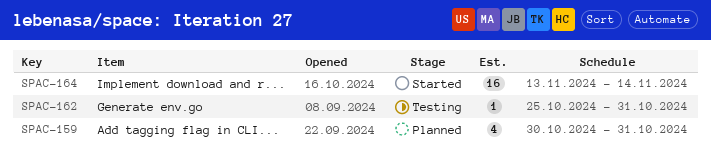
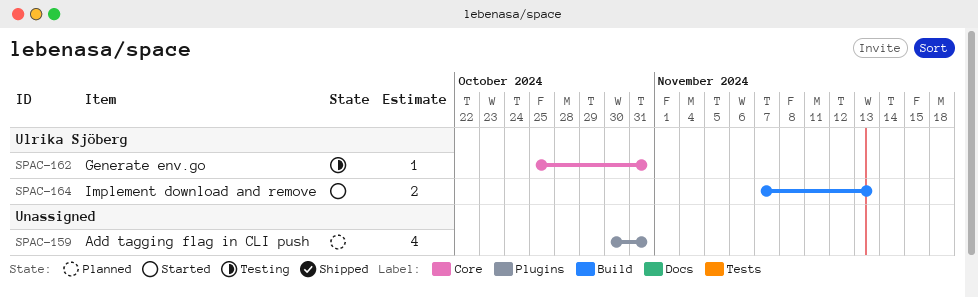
SPAC-164, estimate: 16 -> 2
SPAC-164, start: Nov 13 -> Nov 7
SPAC-164, due: Nov 14 -> Nov 13

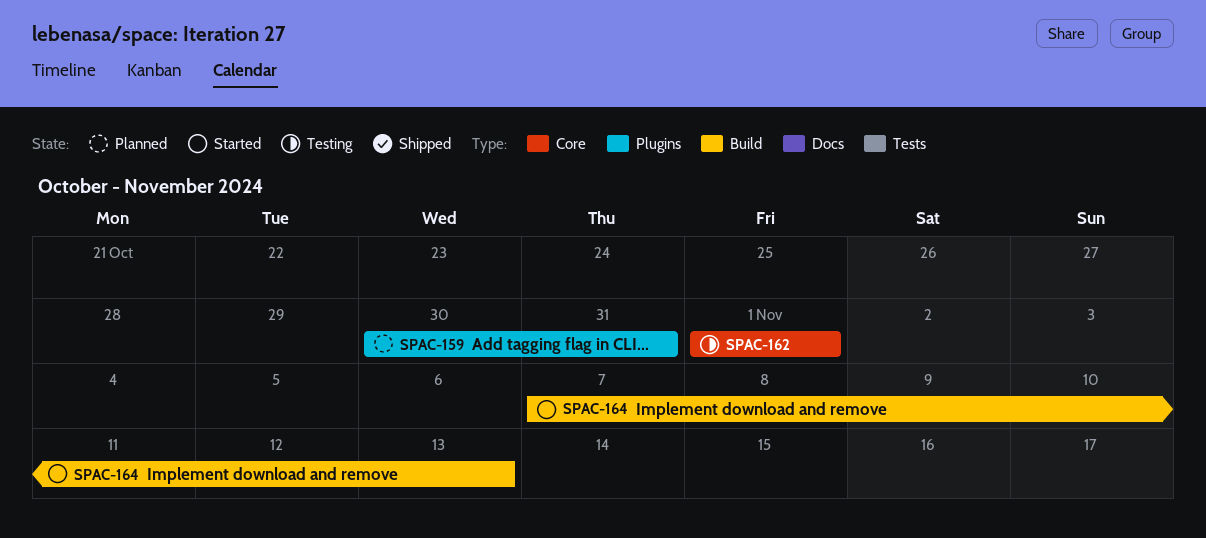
SPAC-162, start: Oct 25 -> Nov 1
SPAC-162, due: Oct 31 -> Nov 1

